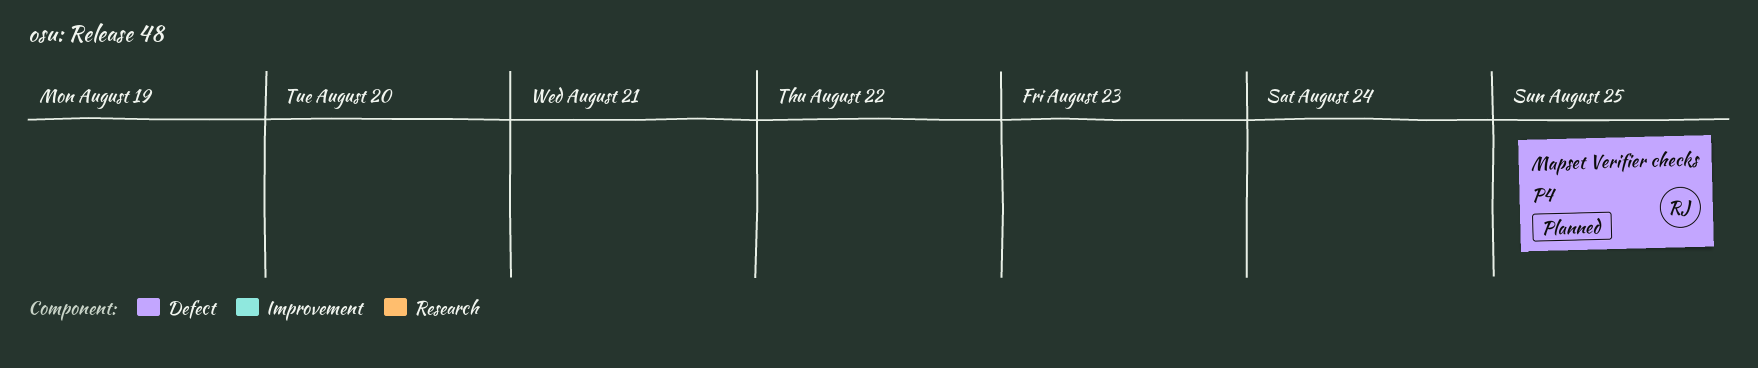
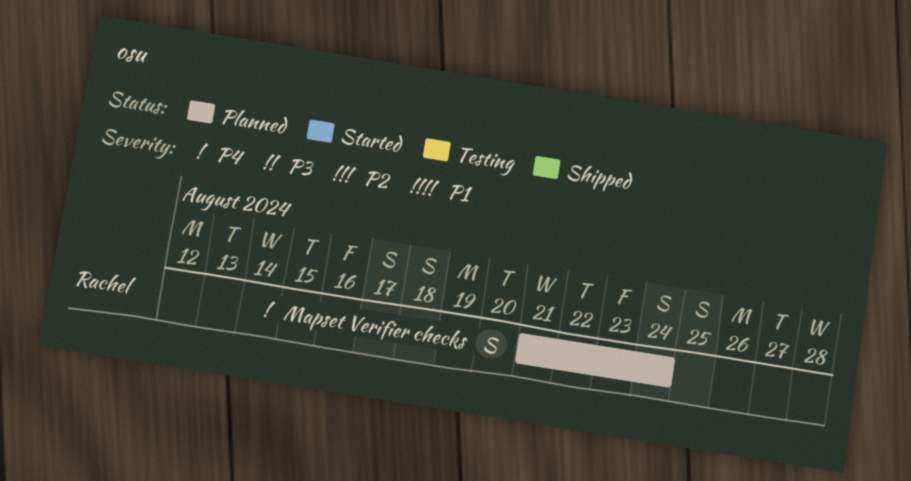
Mapset Verifier checks, due: Aug 25 -> Aug 24

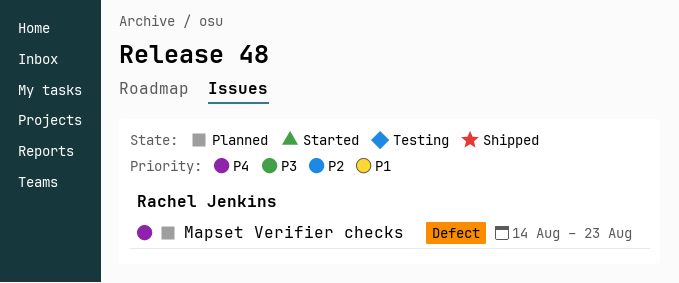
Mapset Verifier checks, start: Aug 21 -> Aug 14
Mapset Verifier checks, due: Aug 24 -> Aug 23

